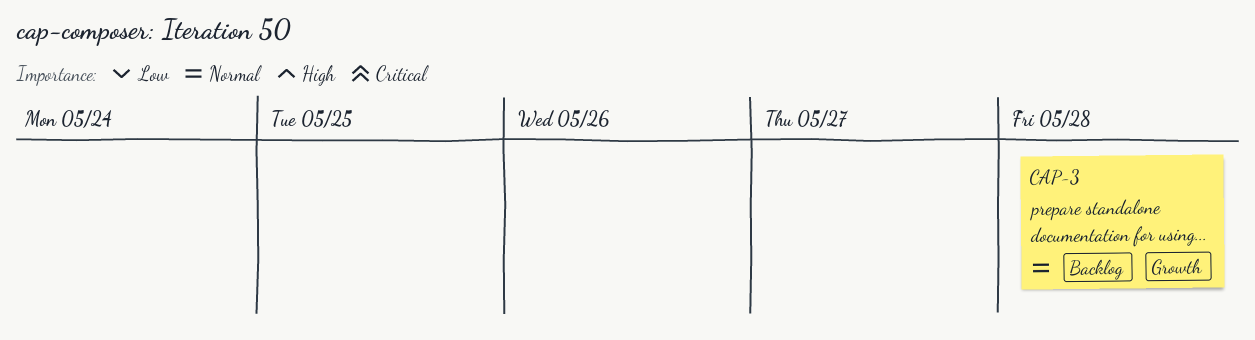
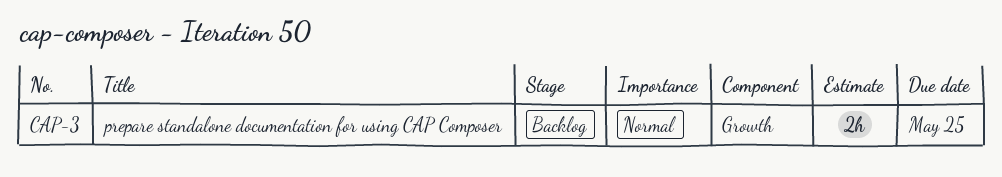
CAP-3, due: May 28 -> May 25

